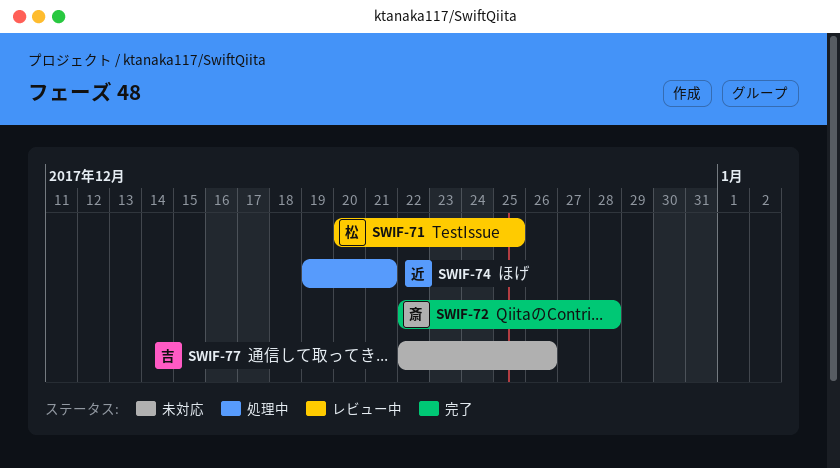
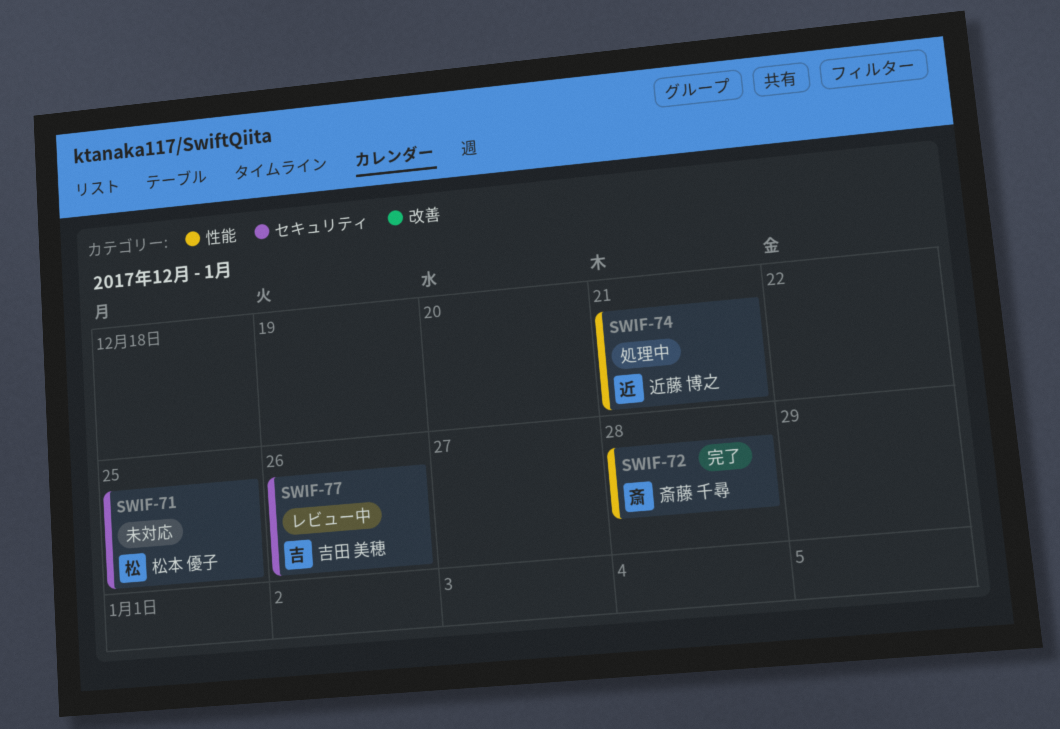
SWIF-71, status: レビュー中 -> 未対応
SWIF-77, status: 未対応 -> レビュー中

